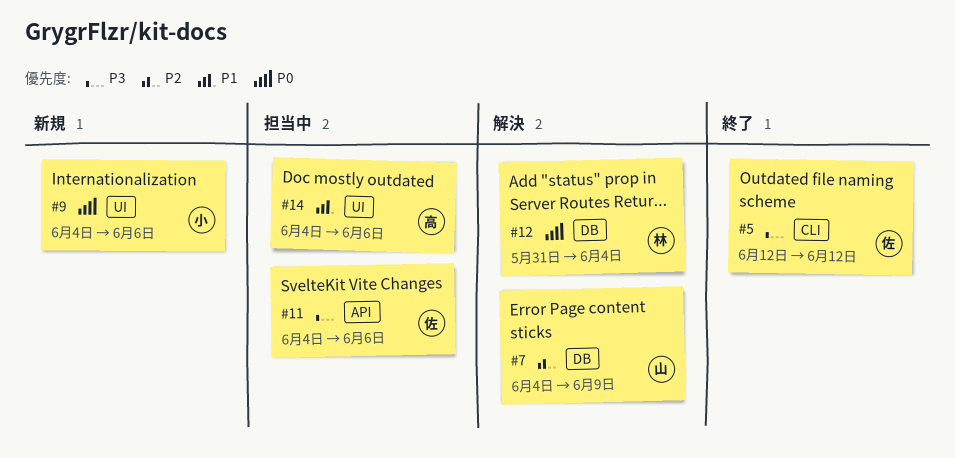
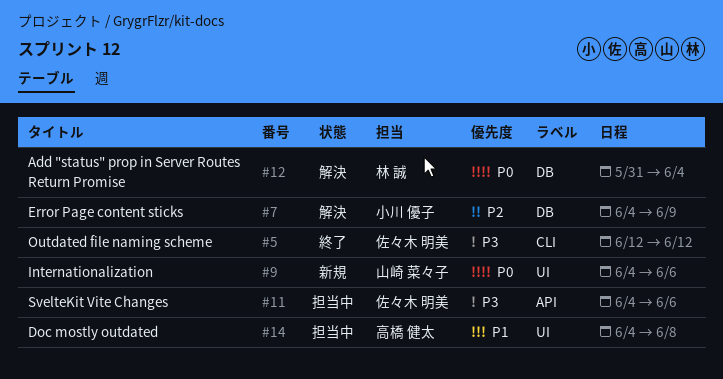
#7, owner: 山崎 菜々子 -> 小川 優子
#9, owner: 小川 優子 -> 山崎 菜々子
#14, due: Jun 6 -> Jun 8

